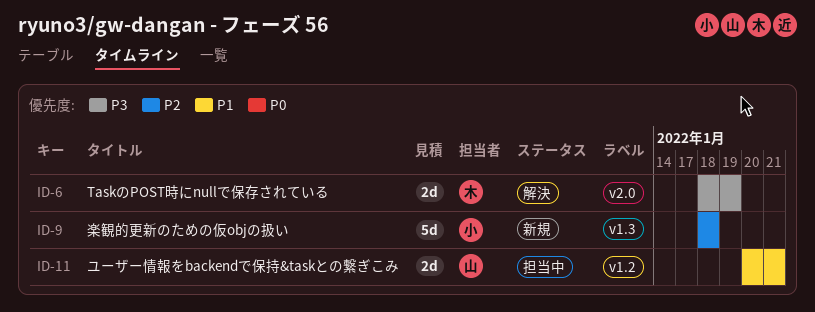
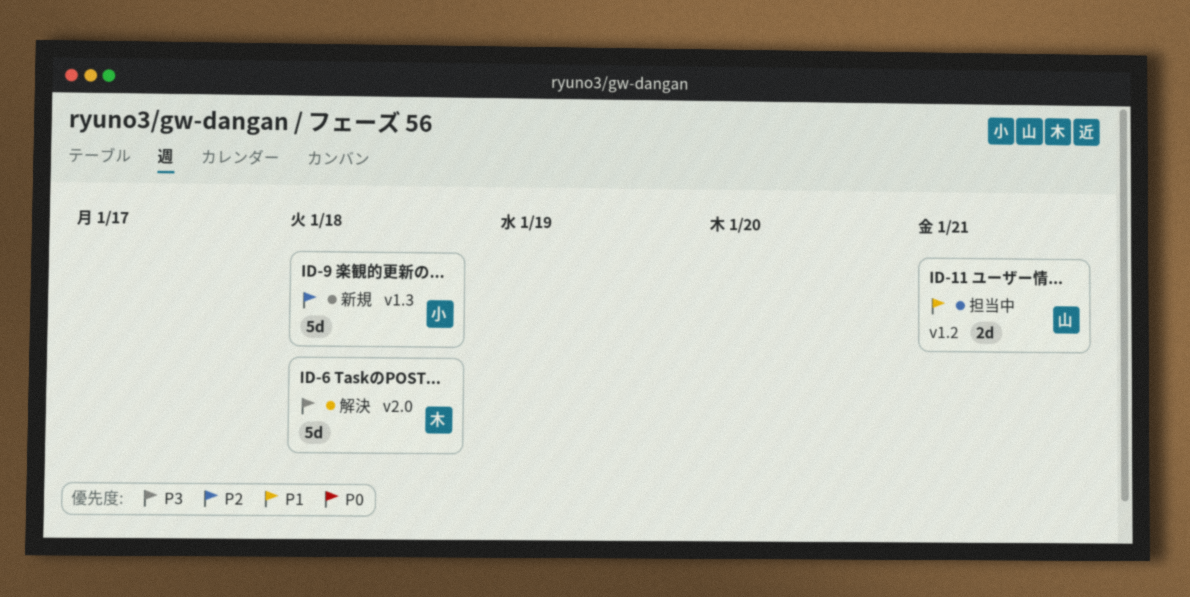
ID-6, estimate: 2d -> 5d
ID-6, due: Jan 19 -> Jan 18

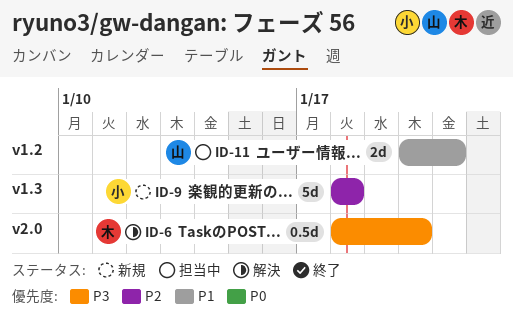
ID-6, estimate: 5d -> 0.5d
ID-6, due: Jan 18 -> Jan 20

